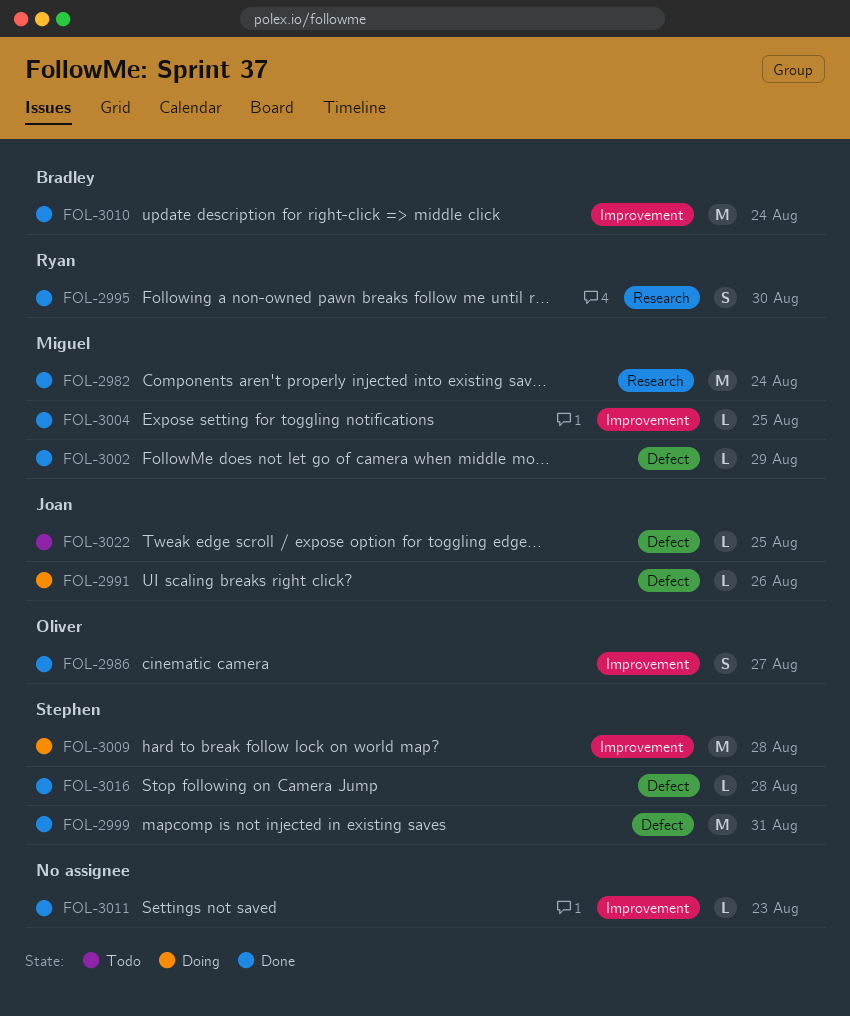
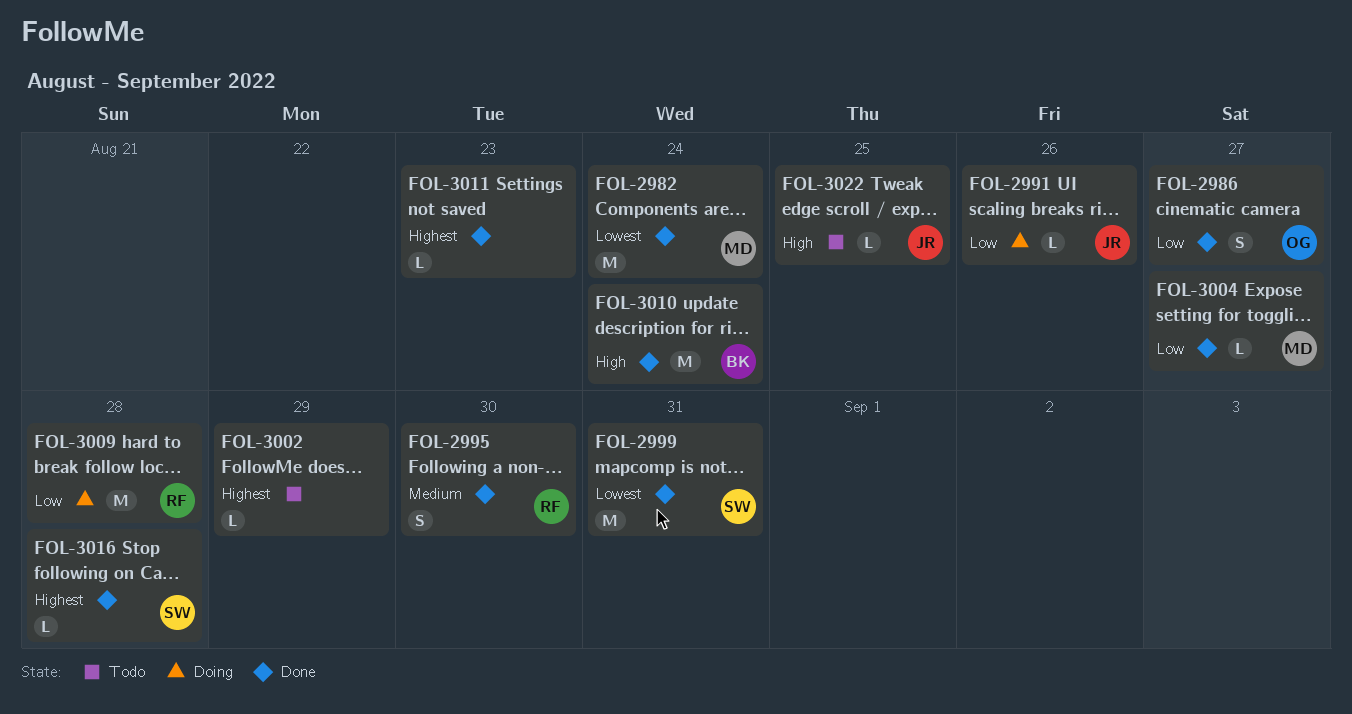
FOL-3002, status: Done -> Todo
FOL-3002, owner: Miguel -> none
FOL-3004, due: Aug 25 -> Aug 27
FOL-3009, owner: Stephen -> Ryan

